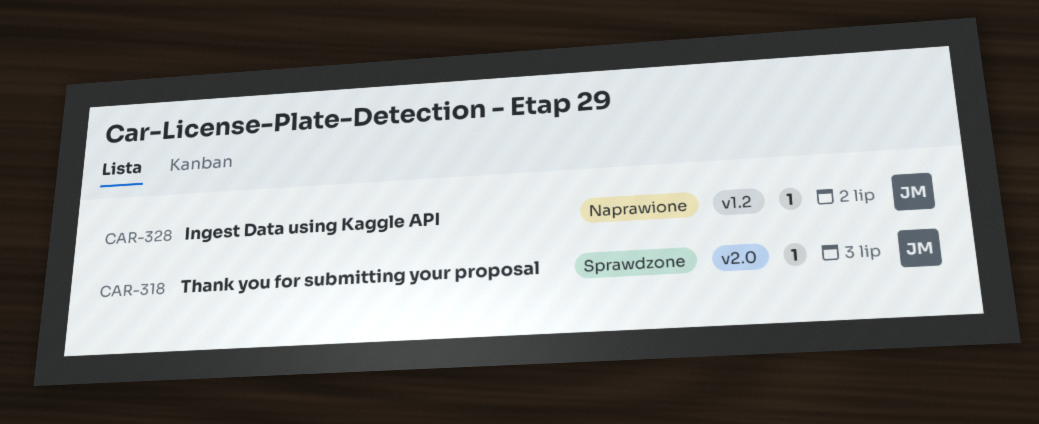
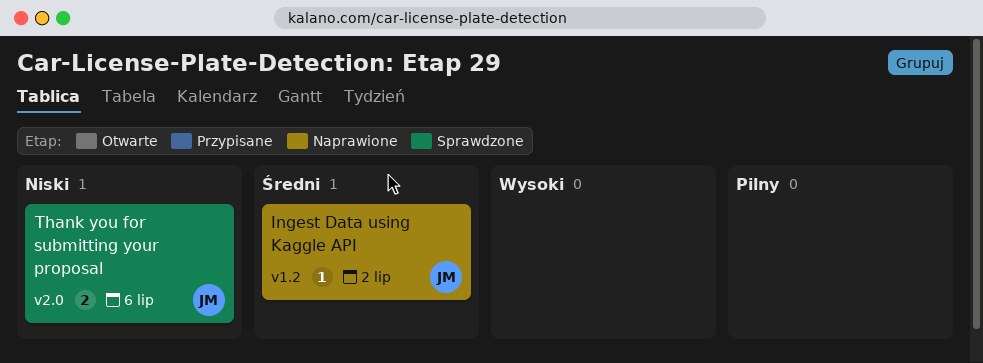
Thank you for submitting your proposal, estimate: 1 -> 2
Thank you for submitting your proposal, due: Jul 3 -> Jul 6

